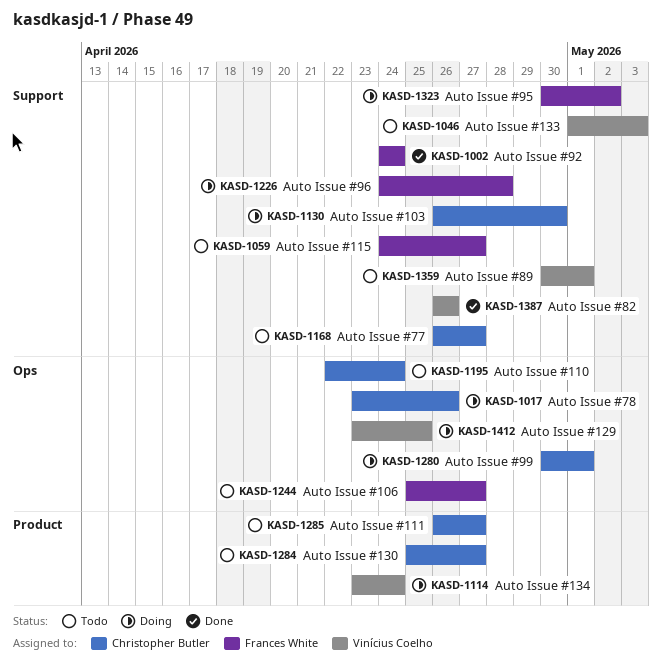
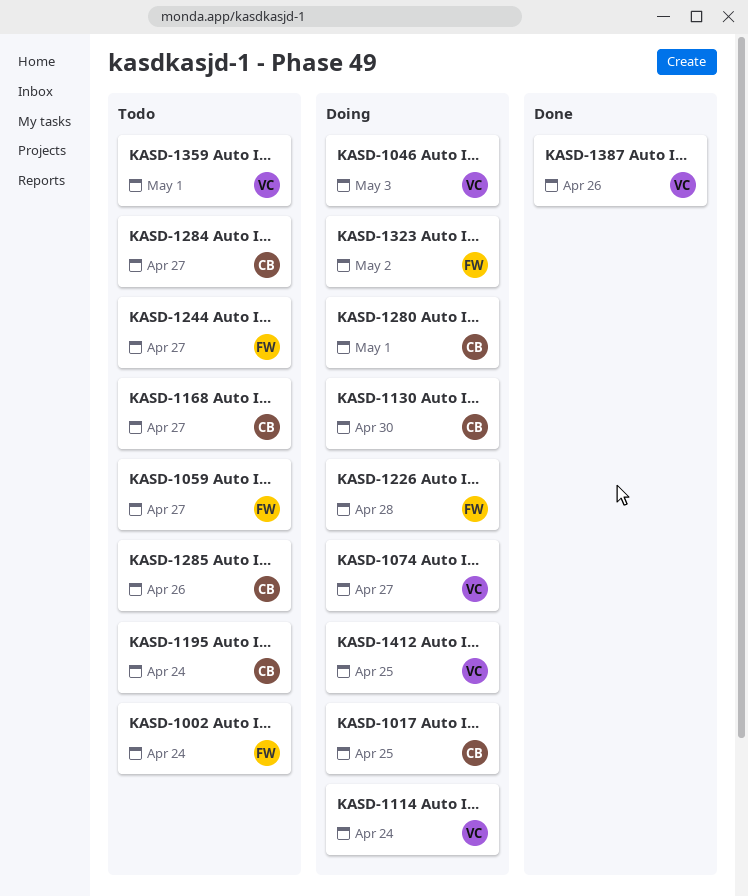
KASD-1002, status: Done -> Todo
KASD-1017, due: Apr 26 -> Apr 25
KASD-1046, status: Todo -> Doing
KASD-1074: none -> present
KASD-1285, due: Apr 27 -> Apr 26

